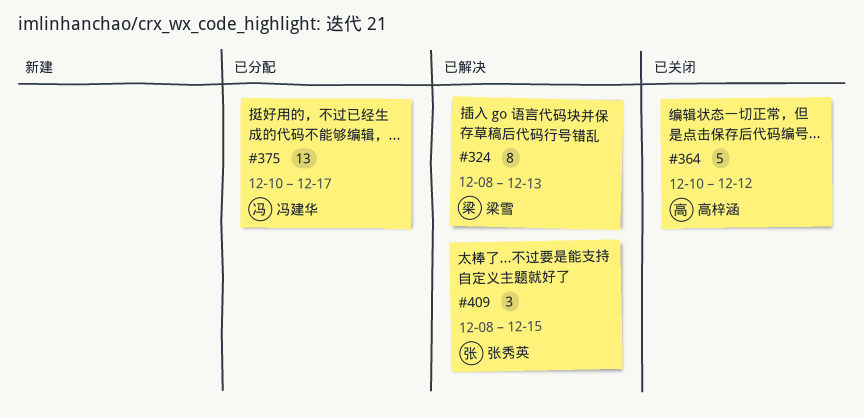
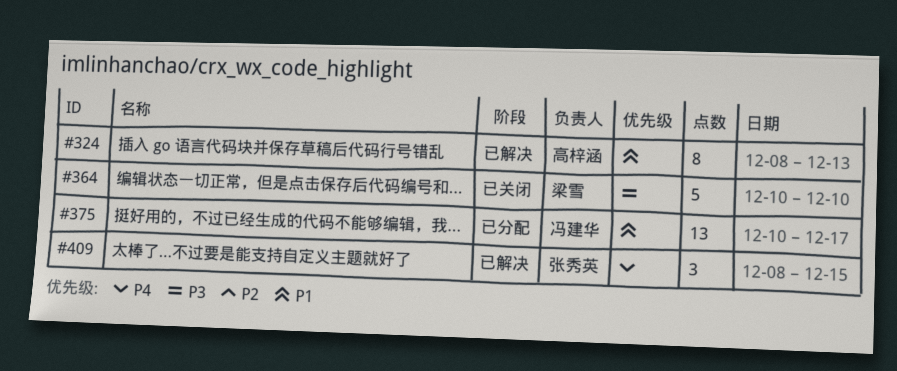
#324, owner: 梁雪 -> 高梓涵
#364, owner: 高梓涵 -> 梁雪
#364, due: Dec 12 -> Dec 10

